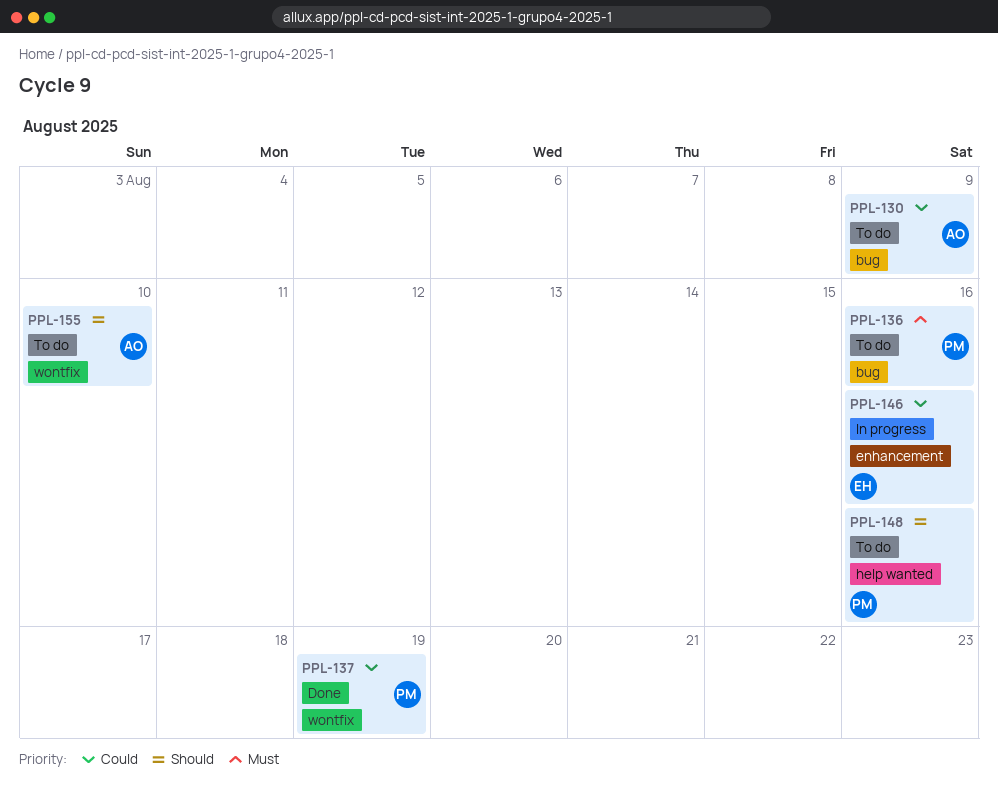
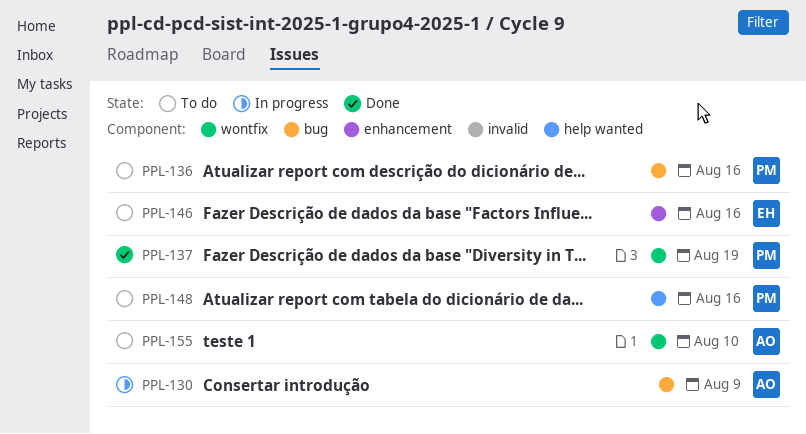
PPL-130, status: To do -> In progress
PPL-146, status: In progress -> To do

